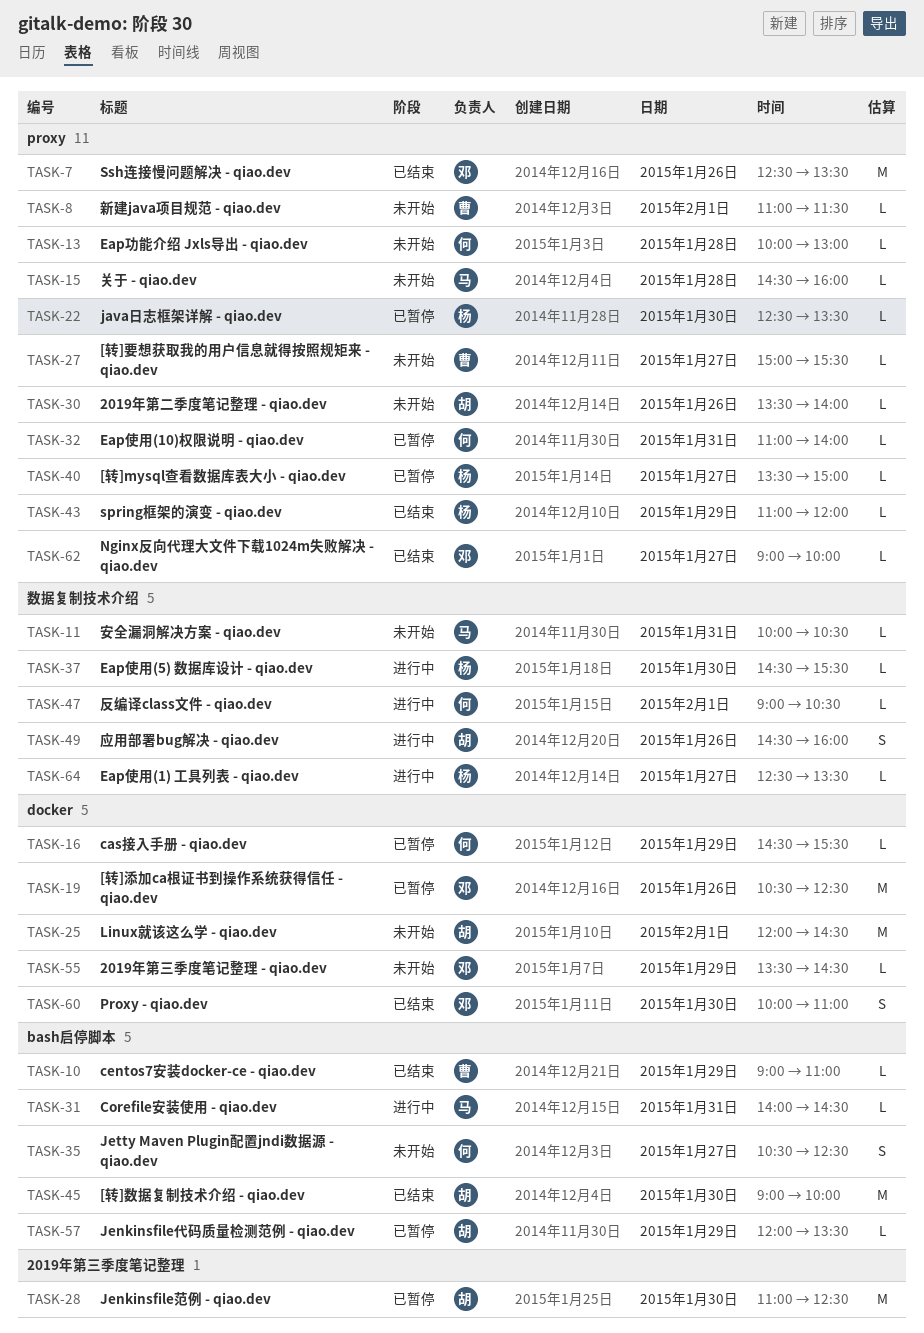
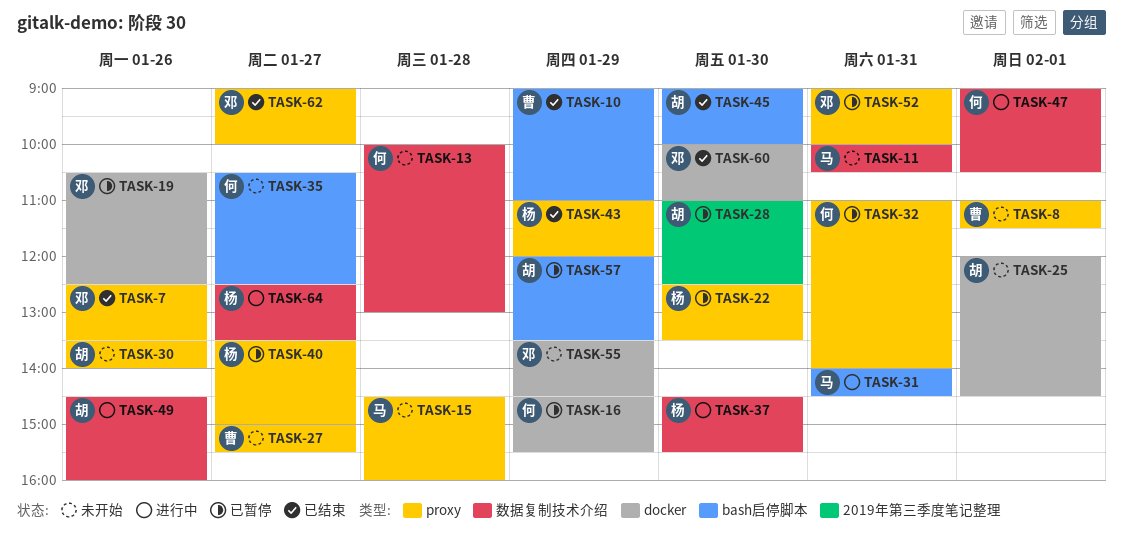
TASK-13, label: proxy -> 数据复制技术介绍
TASK-52: none -> present

